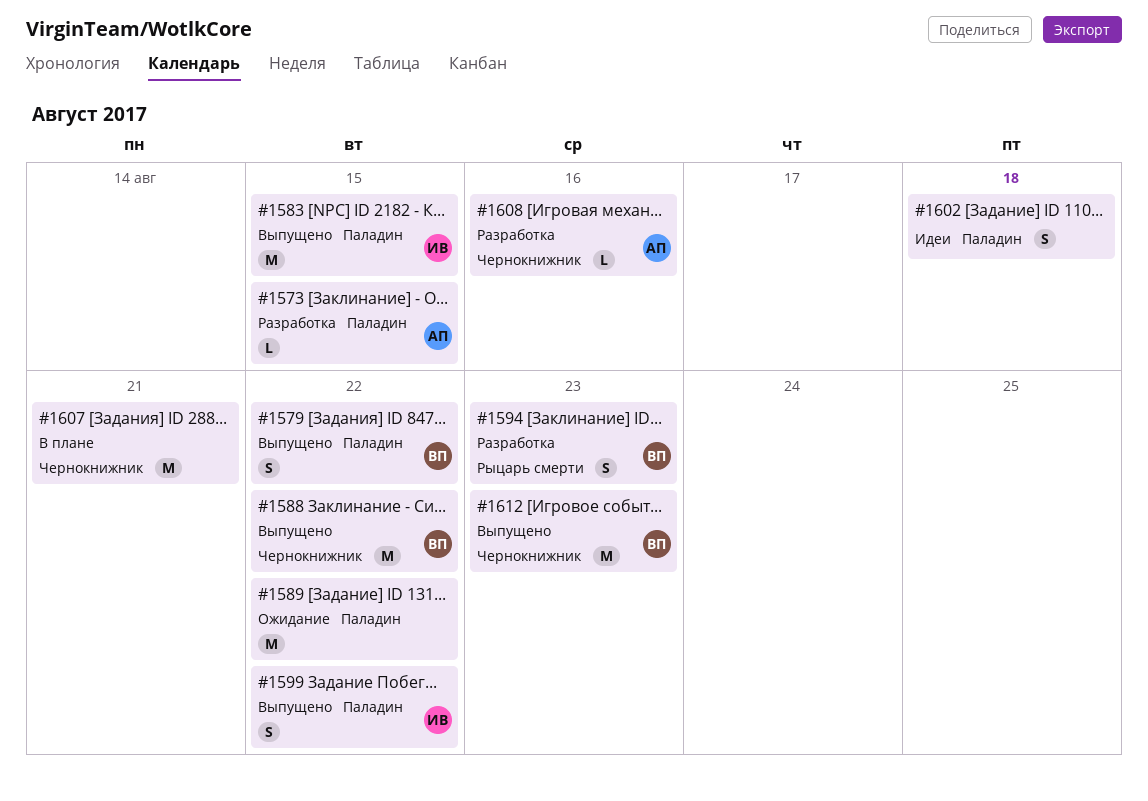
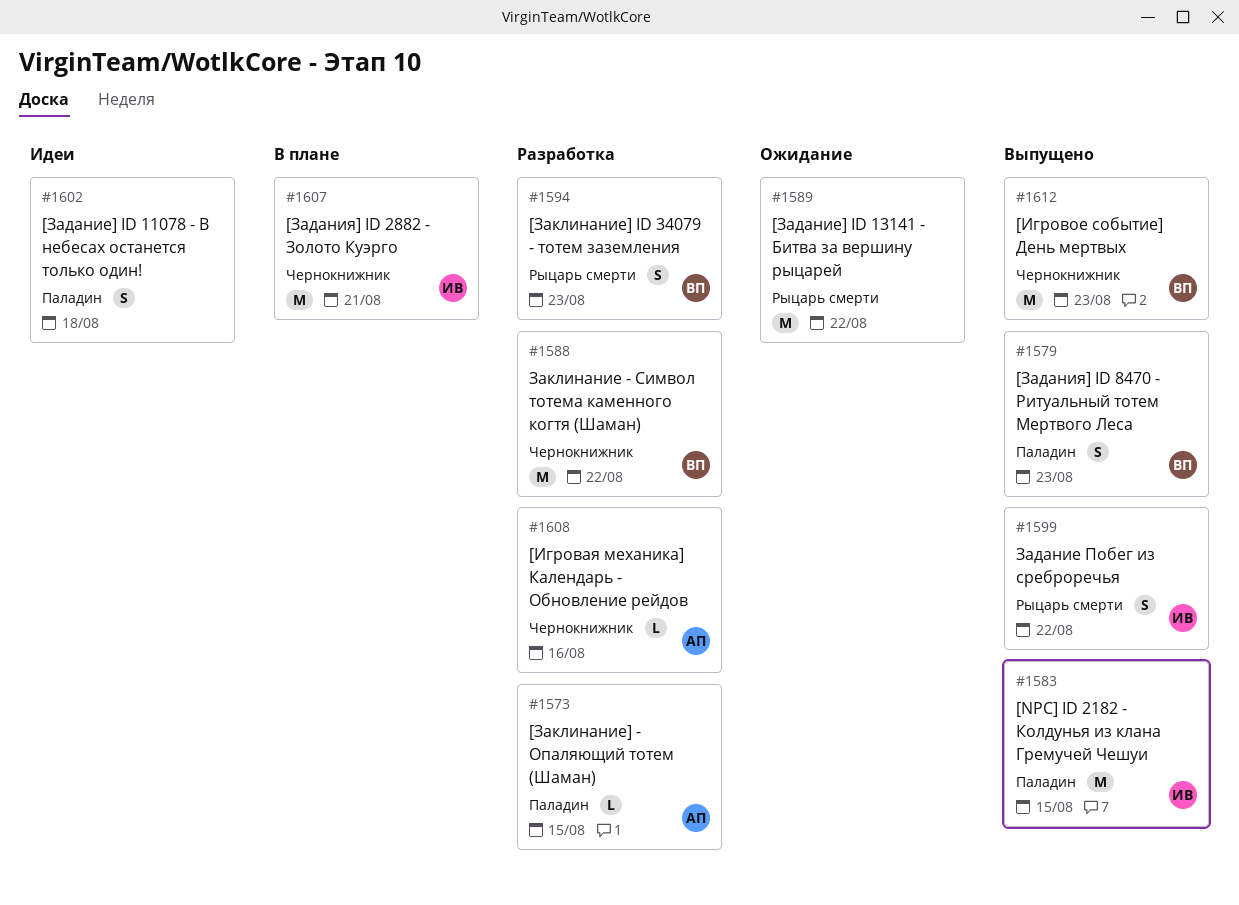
#1579, due: Aug 22 -> Aug 23
#1588, status: Выпущено -> Разработка
#1589, label: Паладин -> Рыцарь смерти
#1599, label: Паладин -> Рыцарь смерти
#1607, owner: none -> ИВ

